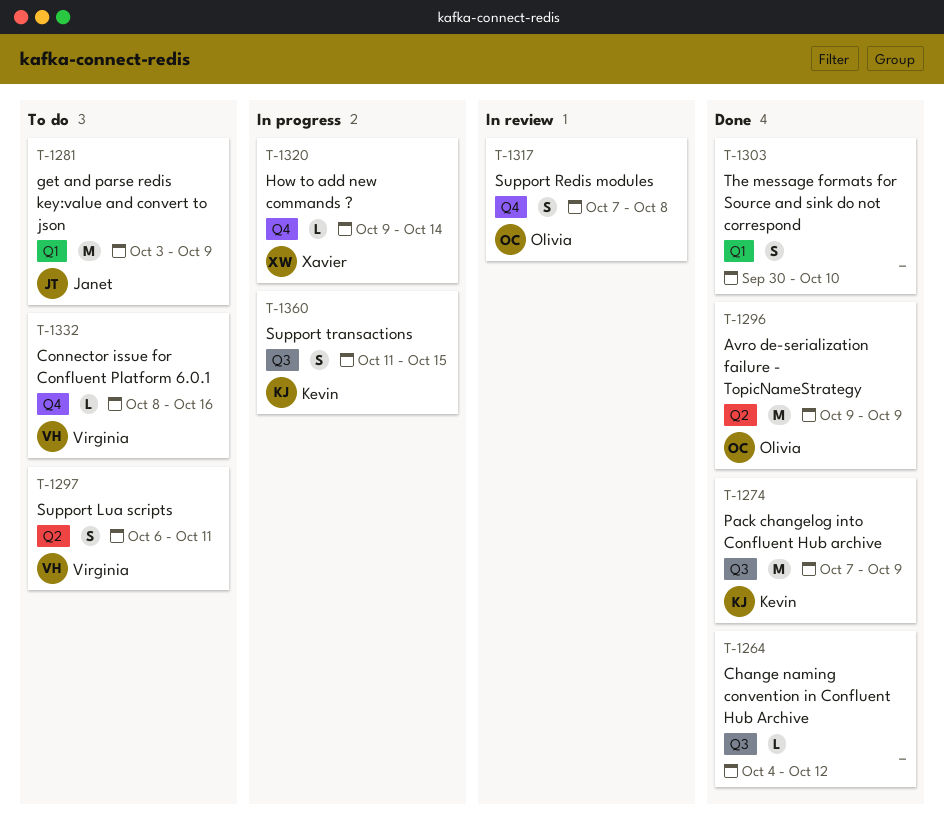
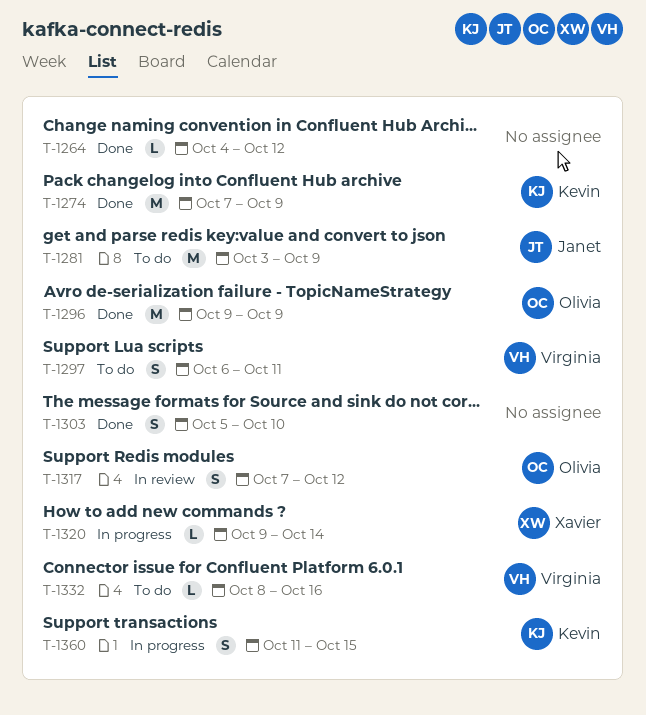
T-1303, start: Sep 30 -> Oct 5
T-1317, due: Oct 8 -> Oct 12

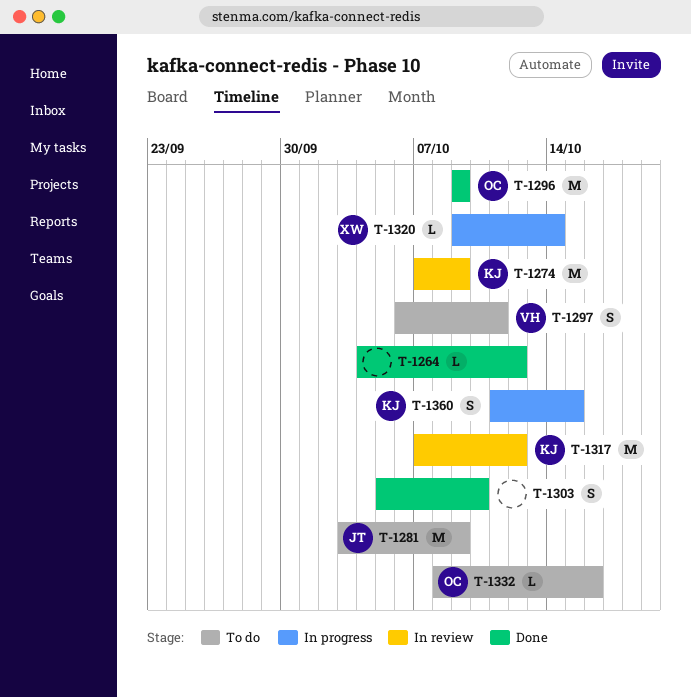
T-1274, status: Done -> In review
T-1317, owner: Olivia -> Kevin
T-1317, estimate: S -> M
T-1332, owner: Virginia -> Olivia

